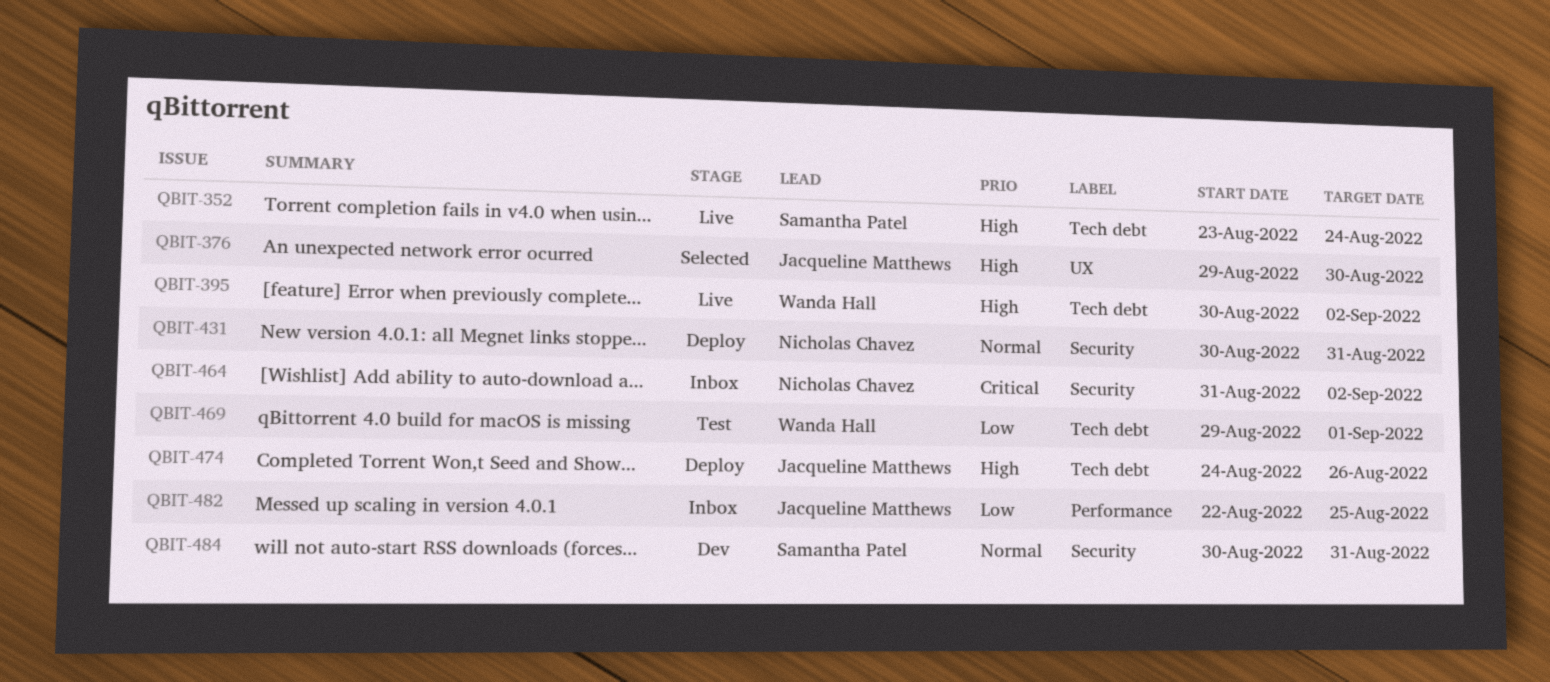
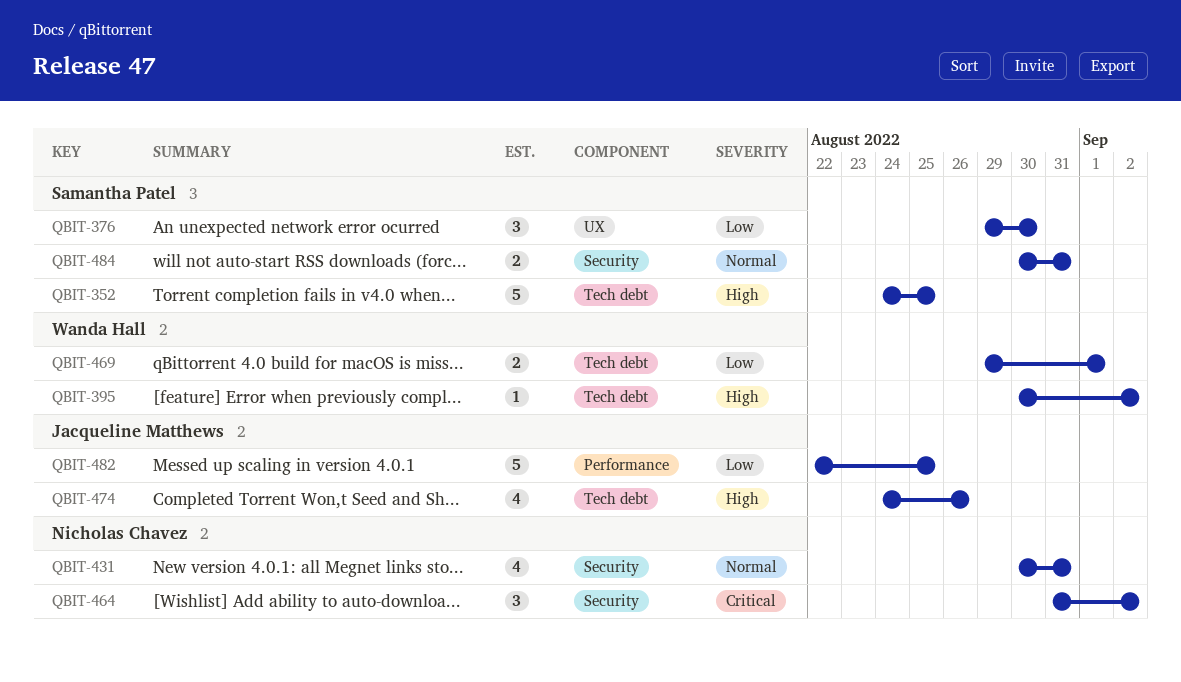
QBIT-352, start: Aug 23 -> Aug 24
QBIT-352, due: Aug 24 -> Aug 25
QBIT-376, owner: Jacqueline Matthews -> Samantha Patel
QBIT-376, priority: High -> Low

